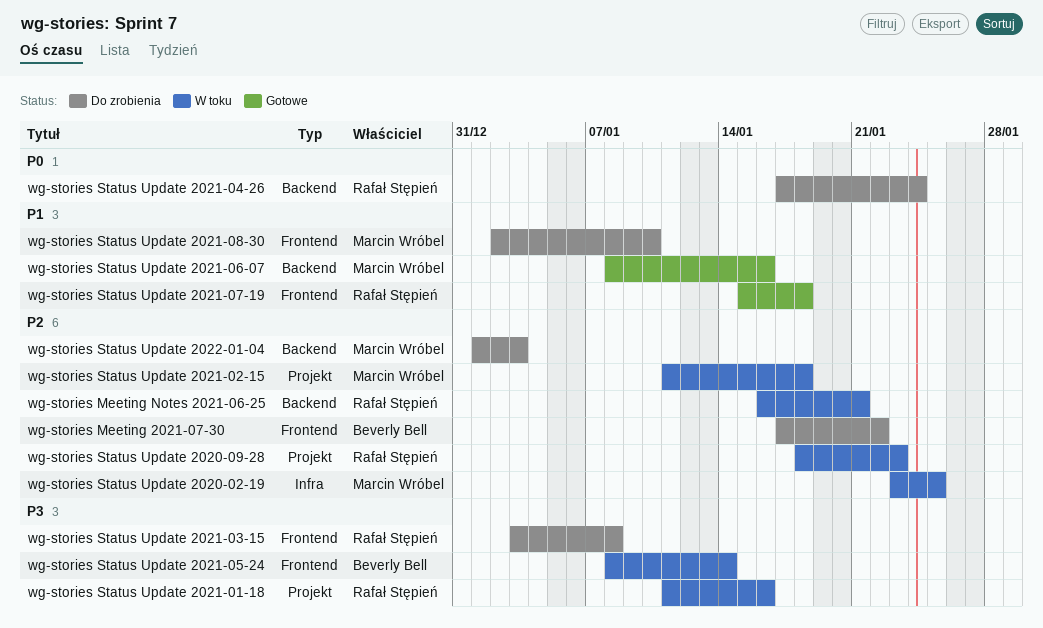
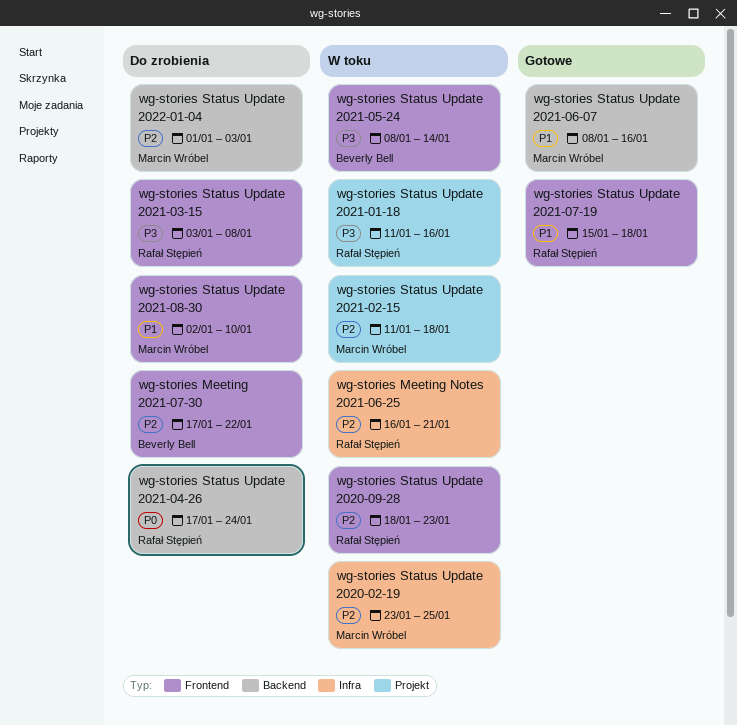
wg-stories Meeting Notes 2021-06-25, label: Backend -> Infra
wg-stories Status Update 2020-09-28, label: Projekt -> Frontend

